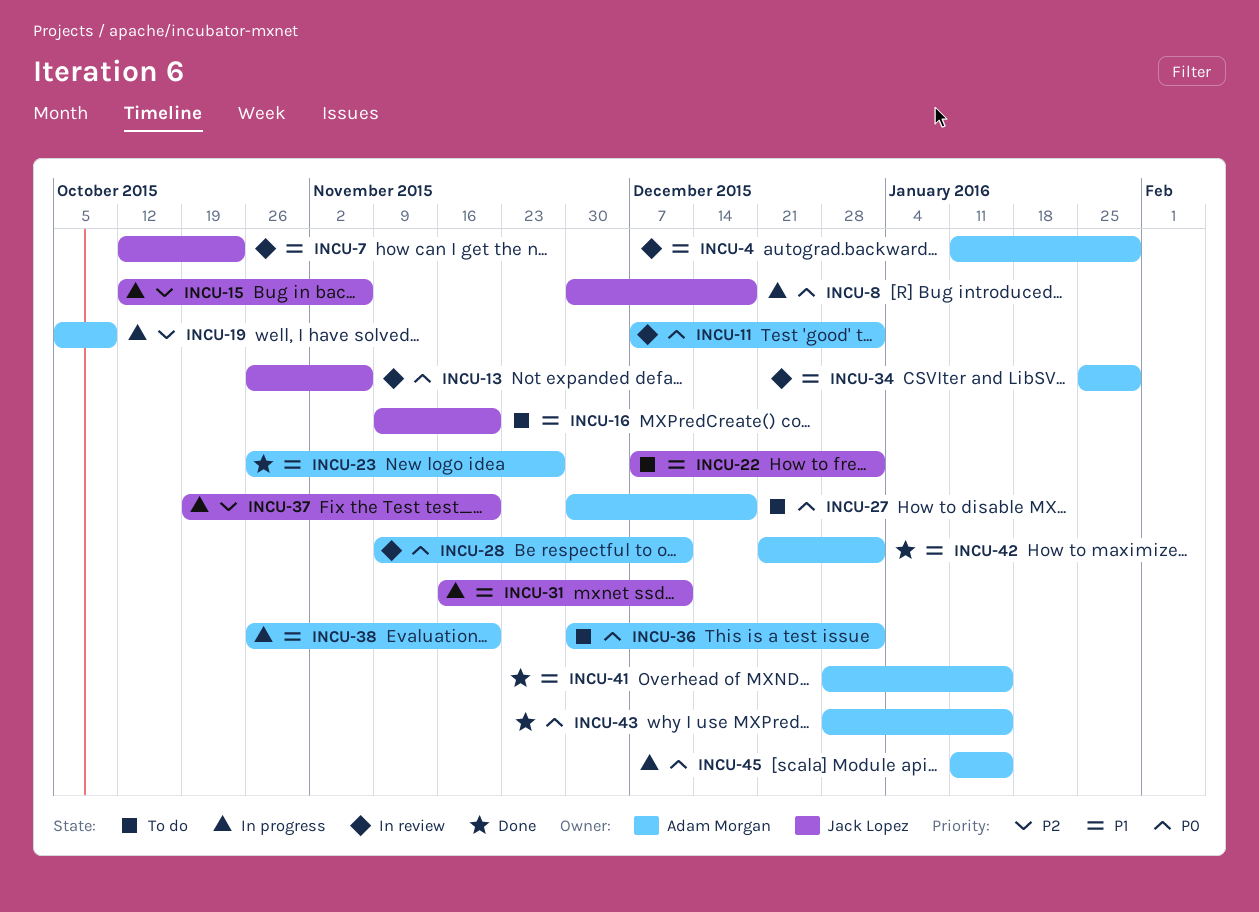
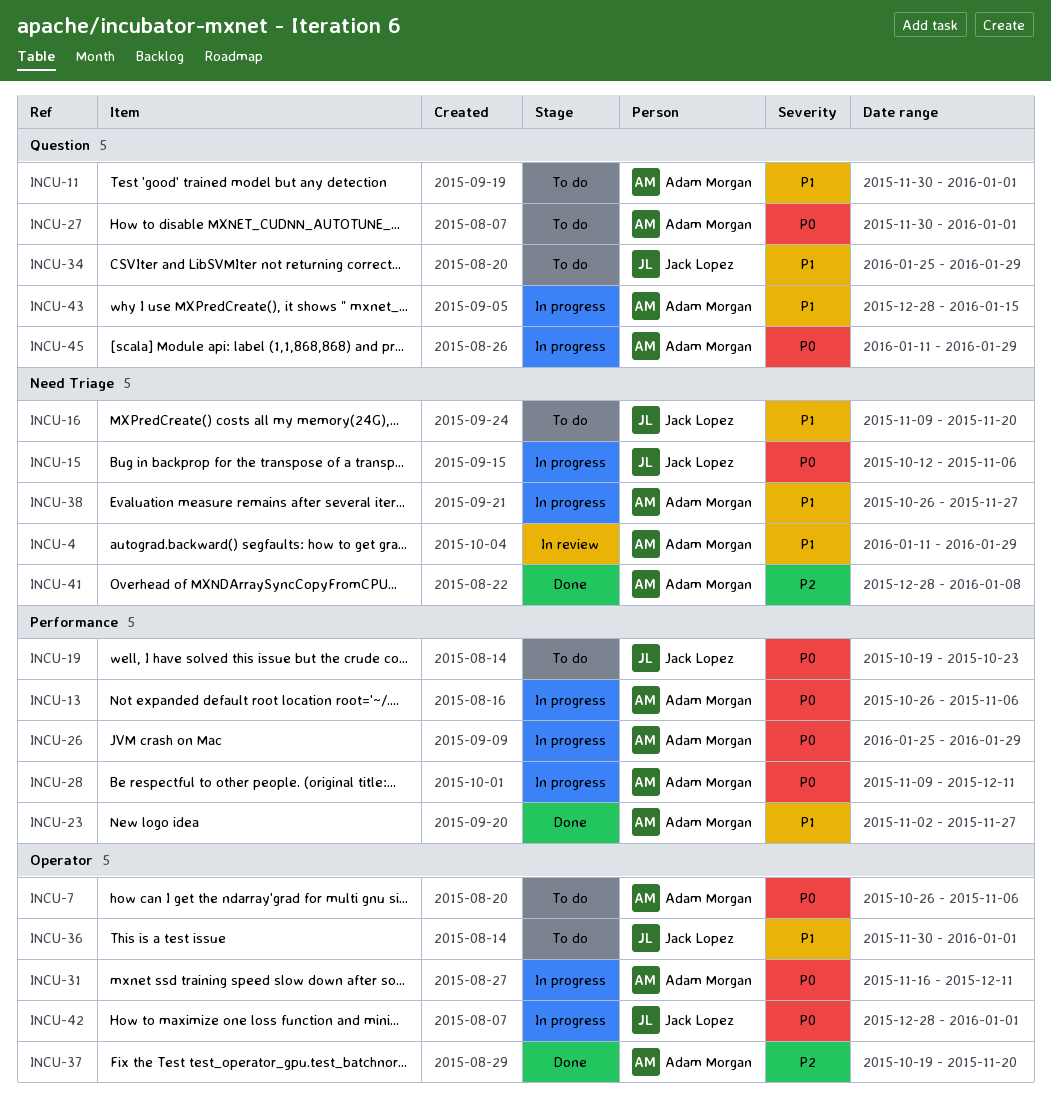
INCU-7, status: In review -> To do
INCU-7, owner: Jack Lopez -> Adam Morgan
INCU-7, priority: P1 -> P0
INCU-7, start: Oct 12 -> Oct 26
INCU-7, due: Oct 23 -> Nov 6
INCU-8: present -> none
INCU-11, status: In review -> To do
INCU-11, priority: P0 -> P1
INCU-11, start: Dec 7 -> Nov 30
INCU-13, status: In review -> In progress
INCU-13, owner: Jack Lopez -> Adam Morgan
INCU-15, priority: P2 -> P0
INCU-19, status: In progress -> To do
INCU-19, owner: Adam Morgan -> Jack Lopez
INCU-19, priority: P2 -> P0
INCU-19, start: Oct 5 -> Oct 19
INCU-19, due: Oct 9 -> Oct 23
INCU-22: present -> none
INCU-23, start: Oct 26 -> Nov 2
INCU-26: none -> present
INCU-27, due: Dec 18 -> Jan 1
INCU-28, status: In review -> In progress
INCU-31, owner: Jack Lopez -> Adam Morgan
INCU-31, priority: P1 -> P0
INCU-34, status: In review -> To do
INCU-34, owner: Adam Morgan -> Jack Lopez
INCU-36, owner: Adam Morgan -> Jack Lopez
INCU-36, priority: P0 -> P1
INCU-37, status: In progress -> Done
INCU-37, owner: Jack Lopez -> Adam Morgan
INCU-38, due: Nov 20 -> Nov 27
INCU-41, priority: P1 -> P2
INCU-41, due: Jan 15 -> Jan 8
INCU-42, status: Done -> In progress
INCU-42, owner: Adam Morgan -> Jack Lopez
INCU-42, priority: P1 -> P0
INCU-42, start: Dec 21 -> Dec 28
INCU-43, status: Done -> In progress
INCU-43, priority: P0 -> P1
INCU-45, due: Jan 15 -> Jan 29

